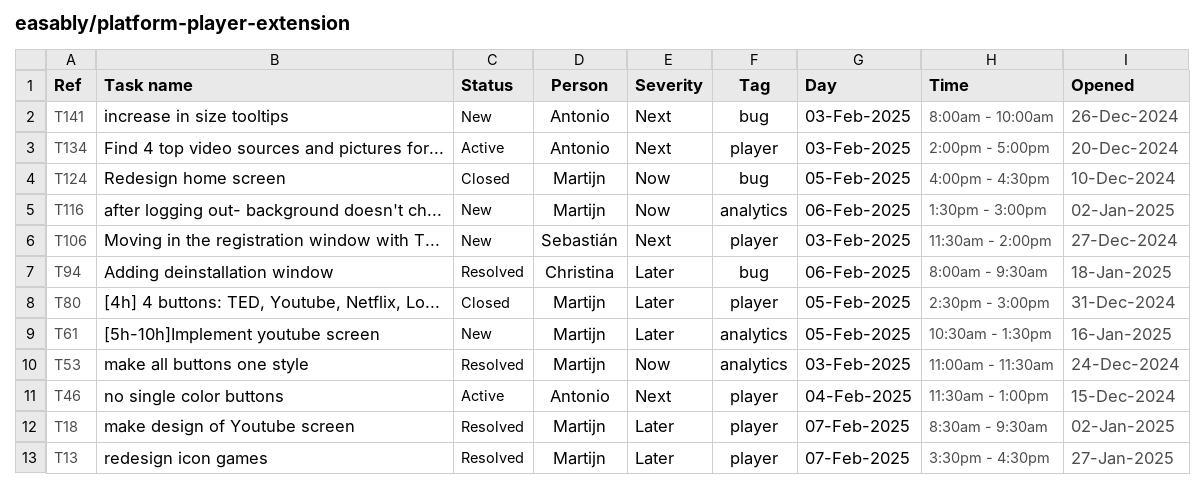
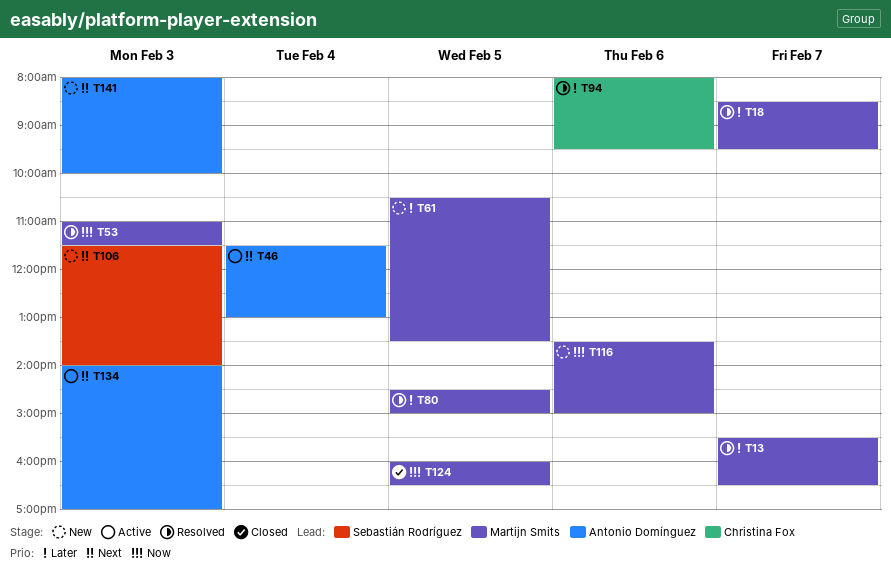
T80, status: Closed -> Resolved

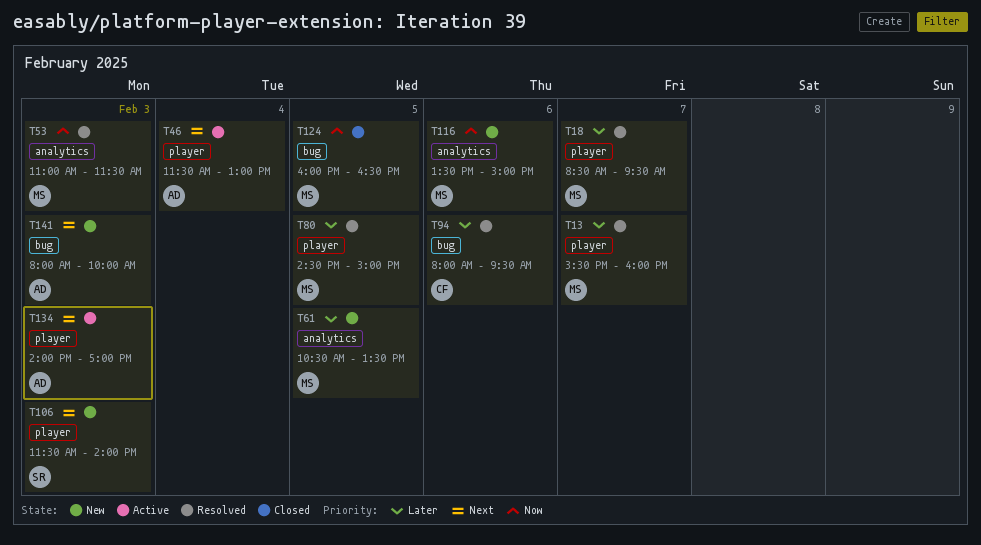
T13, ends: 16:30 -> 16:00

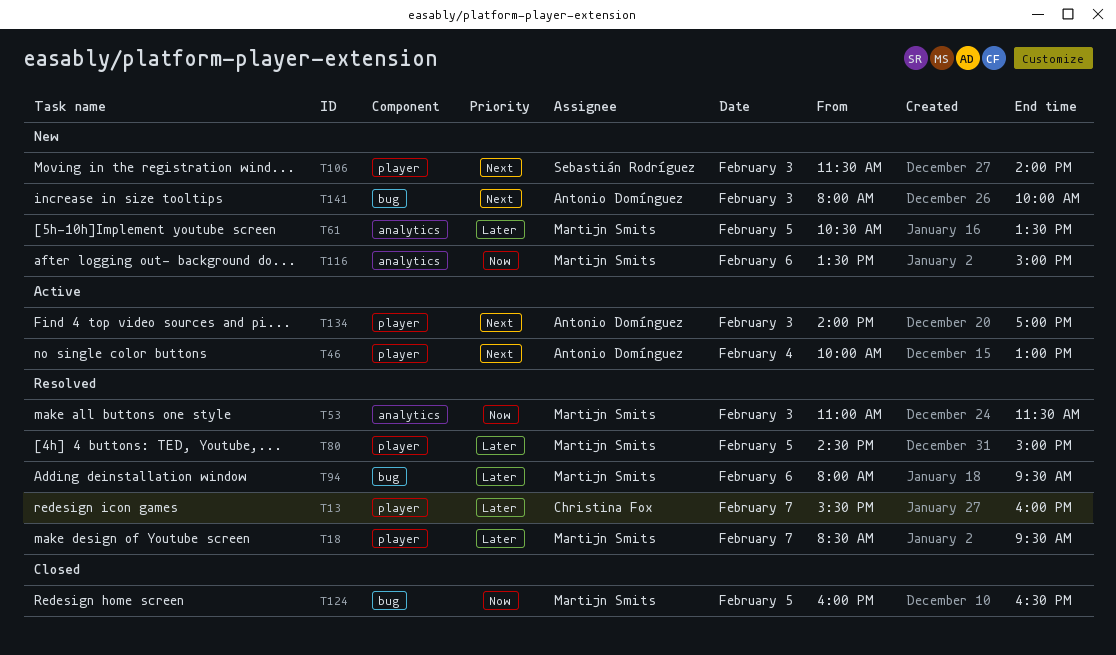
T13, owner: Martijn Smits -> Christina Fox
T46, begins: 11:30 -> 10:00
T94, owner: Christina Fox -> Martijn Smits

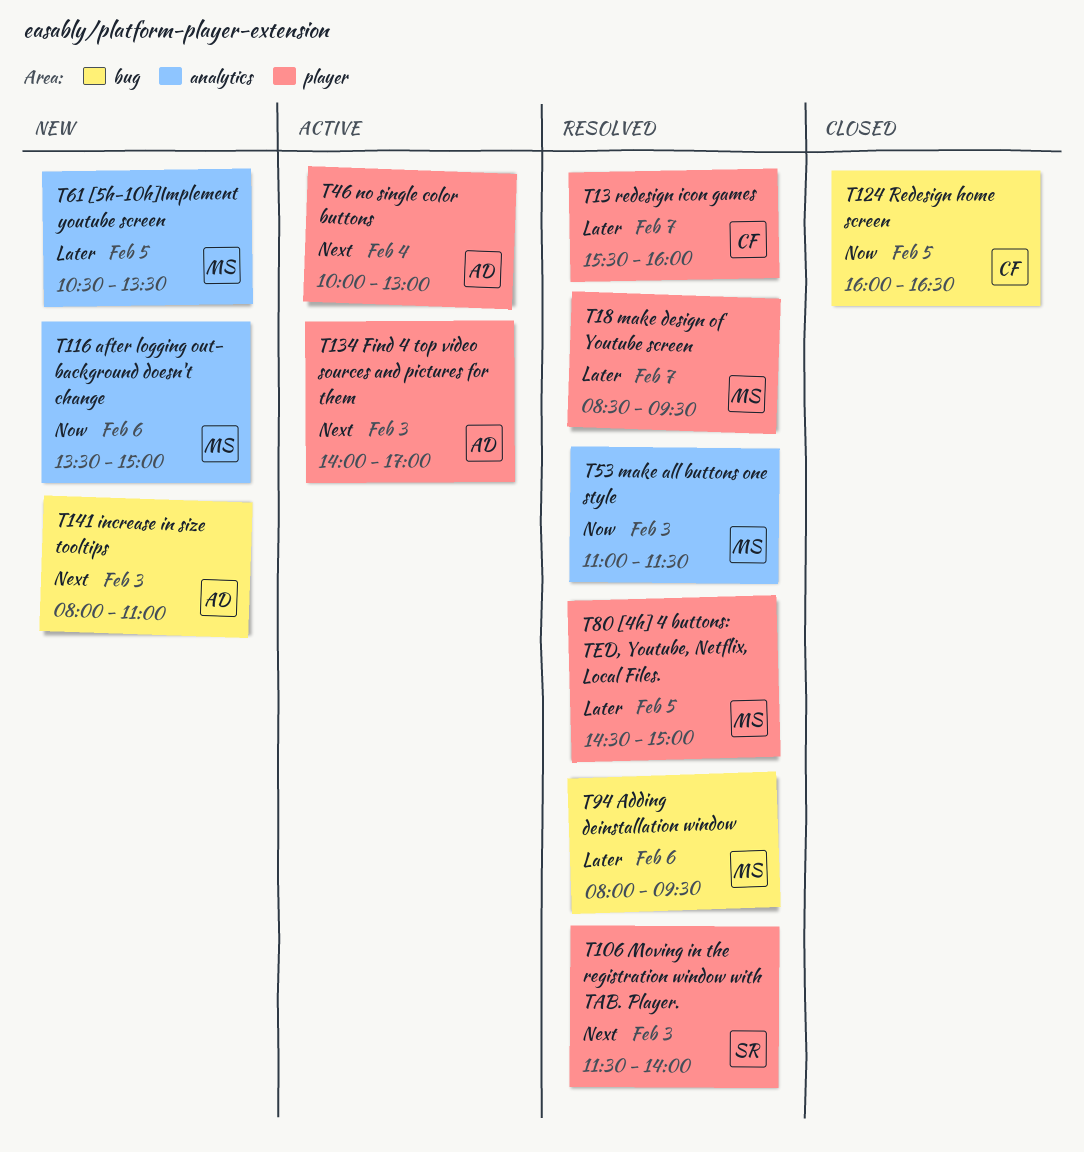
T106, status: New -> Resolved
T124, owner: Martijn Smits -> Christina Fox
T141, ends: 10:00 -> 11:00

